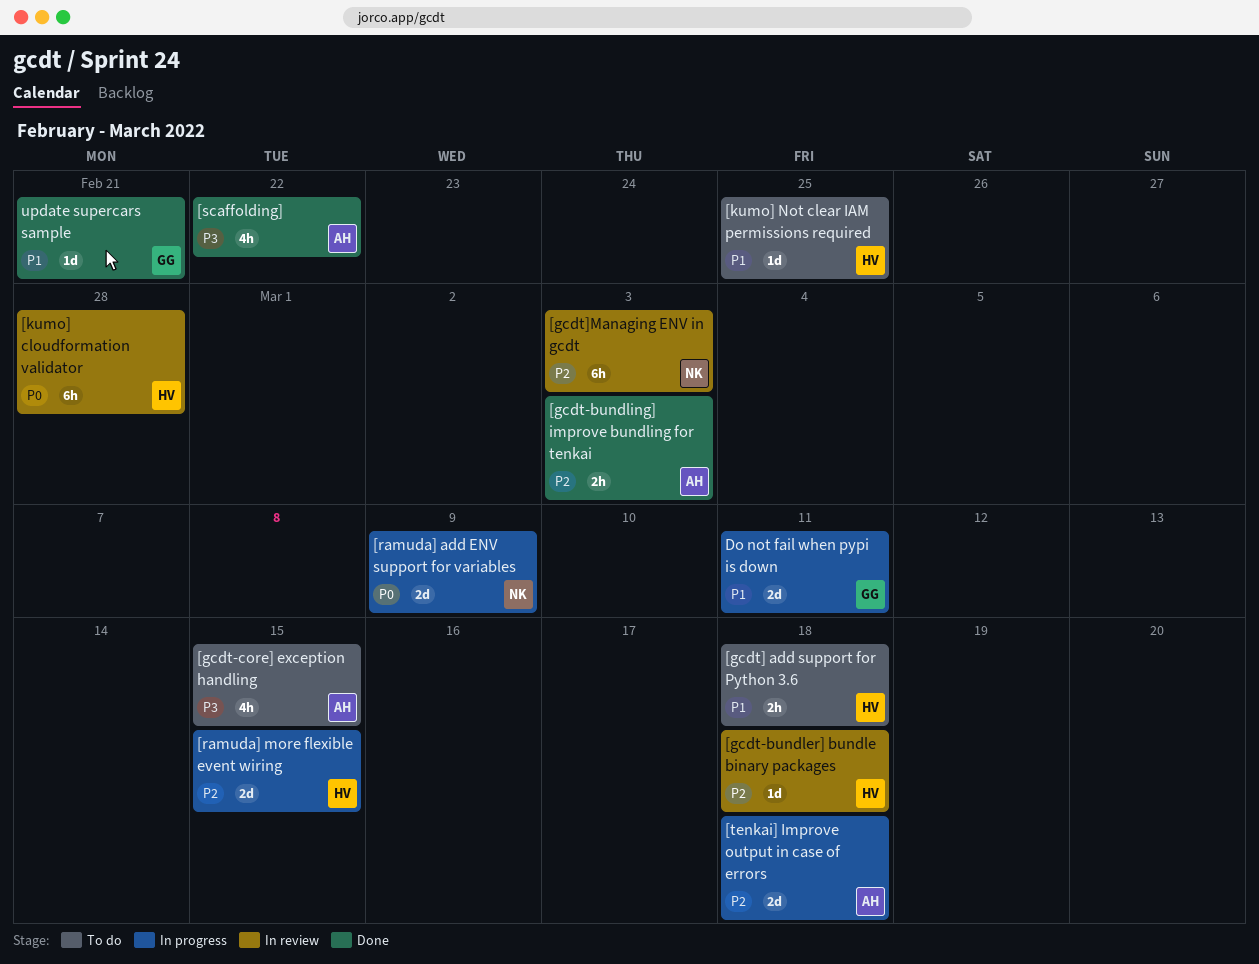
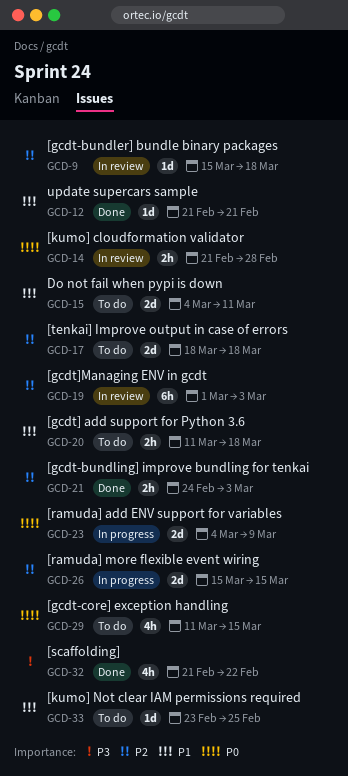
[gcdt-core] exception handling, priority: P3 -> P0
[kumo] cloudformation validator, estimate: 6h -> 2h
[tenkai] Improve output in case of errors, status: In progress -> To do
Do not fail when pypi is down, status: In progress -> To do

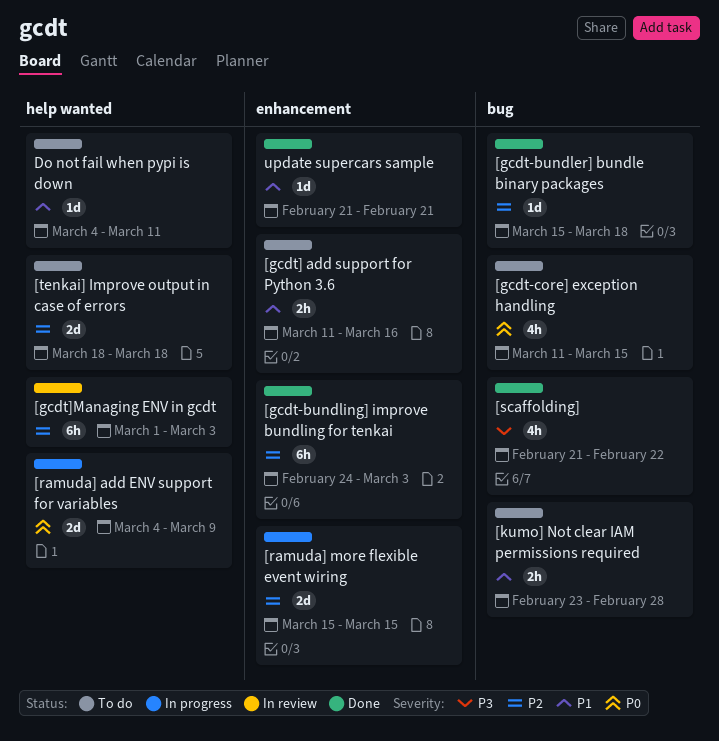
[gcdt-bundler] bundle binary packages, status: In review -> Done
[gcdt-bundling] improve bundling for tenkai, estimate: 2h -> 6h
[gcdt] add support for Python 3.6, due: Mar 18 -> Mar 16
[kumo] cloudformation validator: present -> none
[kumo] Not clear IAM permissions required, estimate: 1d -> 2h
[kumo] Not clear IAM permissions required, due: Feb 25 -> Feb 28
Do not fail when pypi is down, estimate: 2d -> 1d

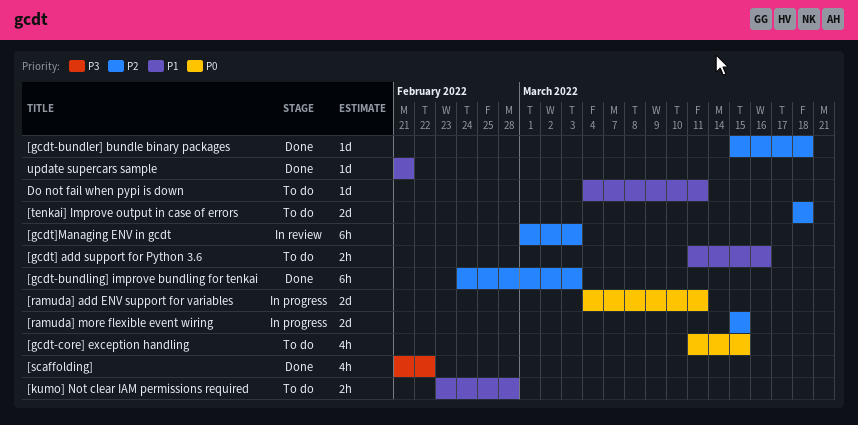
[ramuda] add ENV support for variables, due: Mar 9 -> Mar 11

